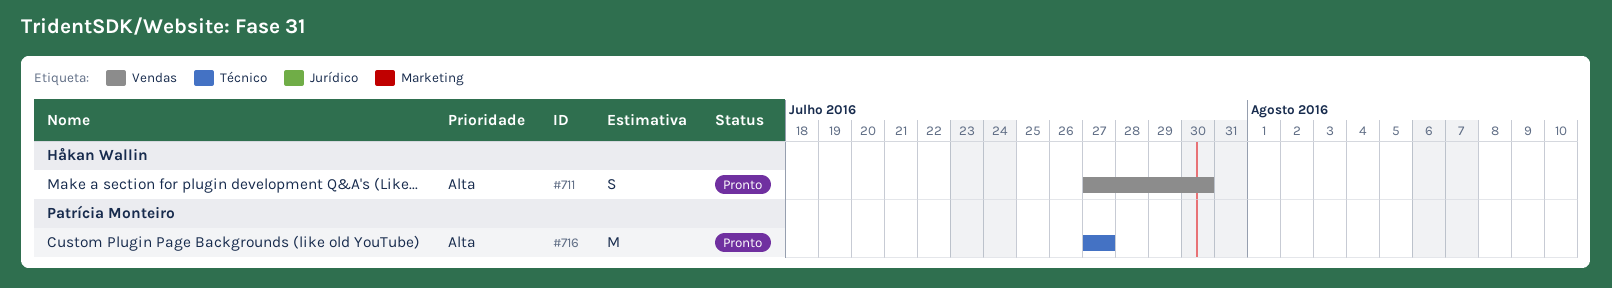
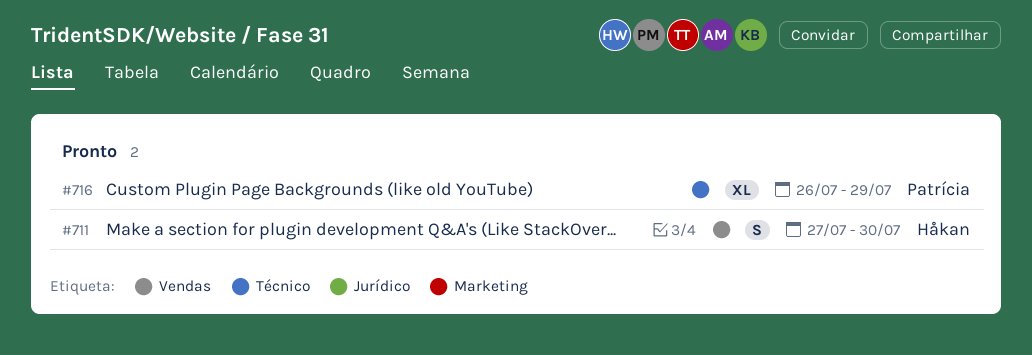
#716, estimate: M -> XL
#716, start: Jul 27 -> Jul 26
#716, due: Jul 27 -> Jul 29

